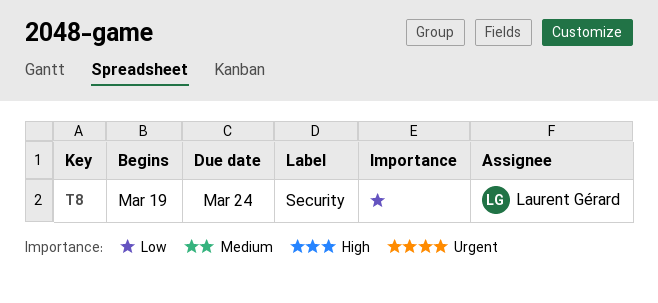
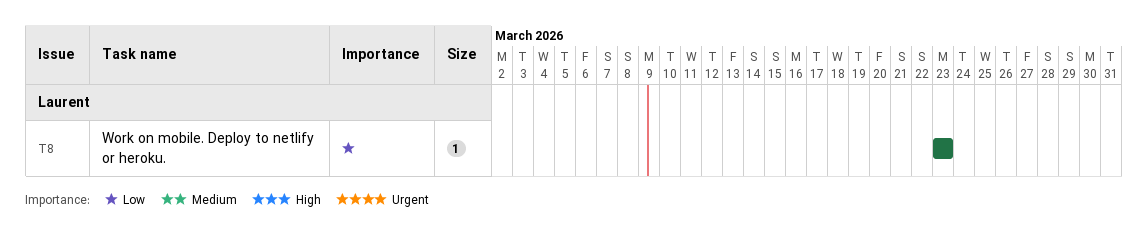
T8, start: Mar 19 -> Mar 23
T8, due: Mar 24 -> Mar 23

